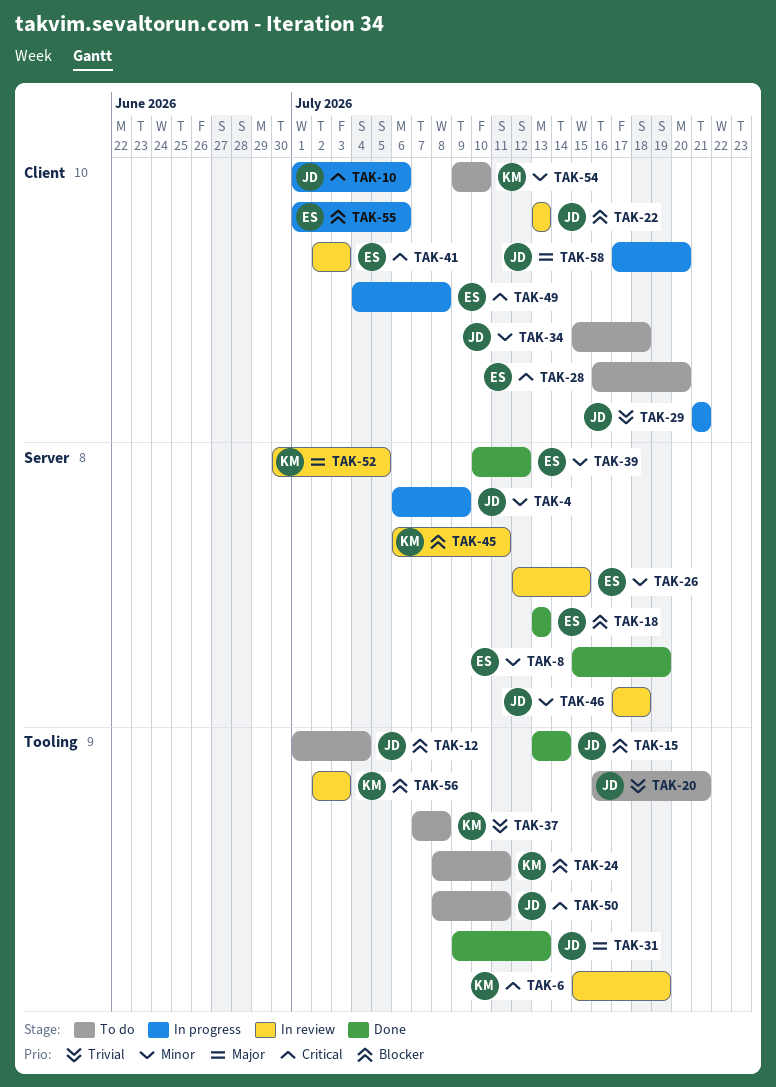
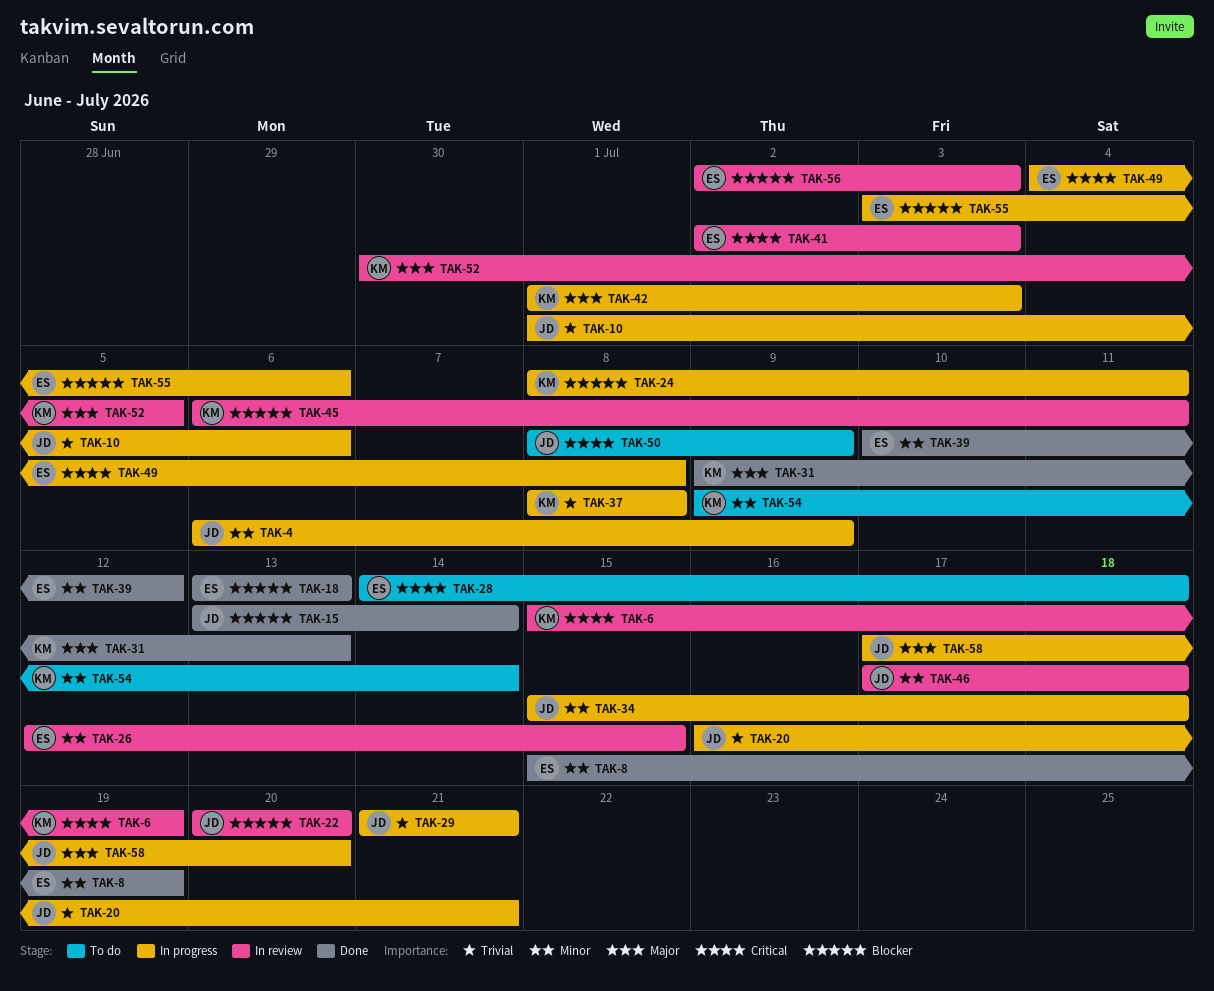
TAK-10, priority: Critical -> Trivial
TAK-12: present -> none
TAK-20, status: To do -> In progress
TAK-22, start: Jul 13 -> Jul 20
TAK-22, due: Jul 13 -> Jul 20
TAK-24, status: To do -> In progress
TAK-28, start: Jul 16 -> Jul 14
TAK-28, due: Jul 20 -> Jul 18
TAK-31, owner: JD -> KM
TAK-34, status: To do -> In progress
TAK-37, status: To do -> In progress
TAK-37, start: Jul 7 -> Jul 8
TAK-42: none -> present
TAK-50, due: Jul 11 -> Jul 9
TAK-54, due: Jul 10 -> Jul 14
TAK-55, start: Jul 1 -> Jul 3
TAK-56, owner: KM -> ES

